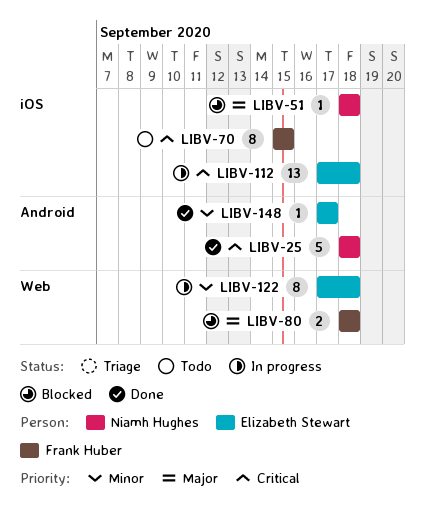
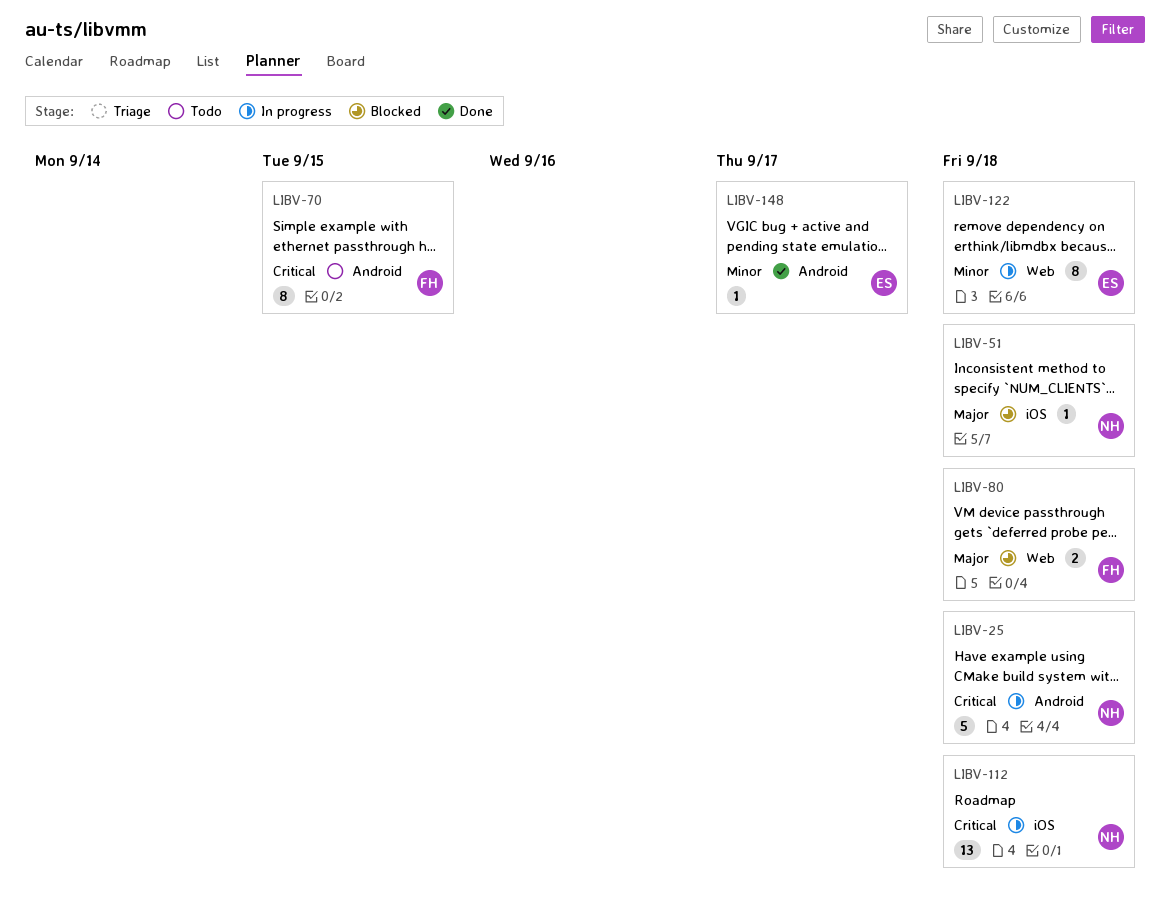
LIBV-25, status: Done -> In progress
LIBV-70, label: iOS -> Android
LIBV-112, owner: Elizabeth Stewart -> Niamh Hughes

